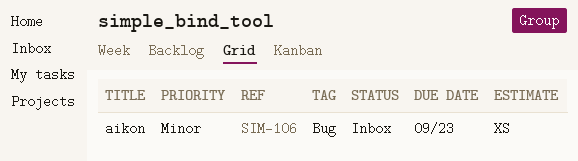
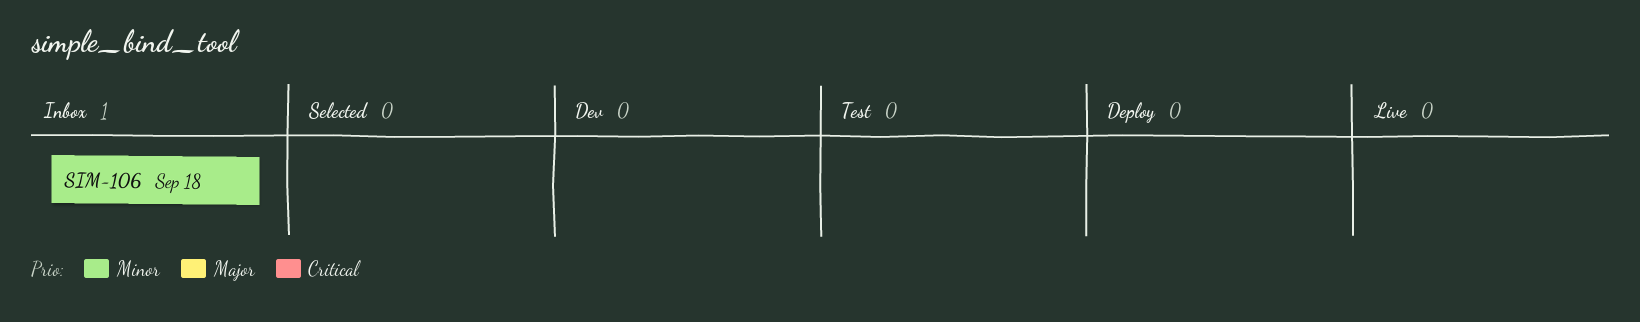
SIM-106, due: Sep 23 -> Sep 18

